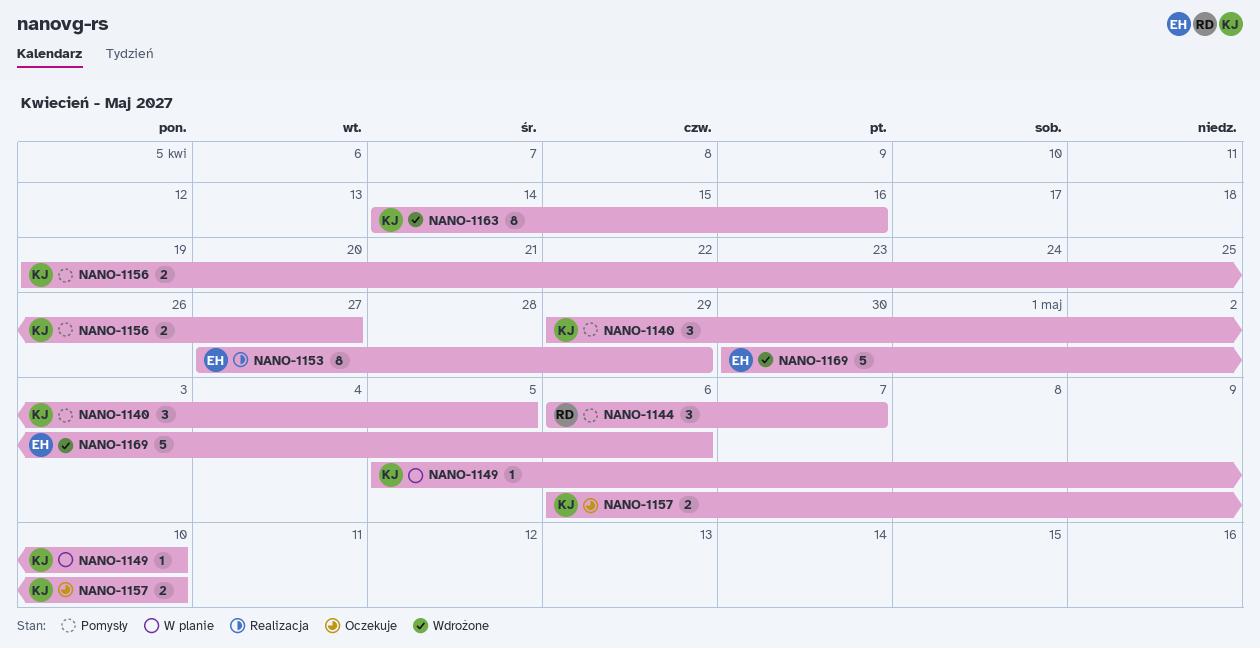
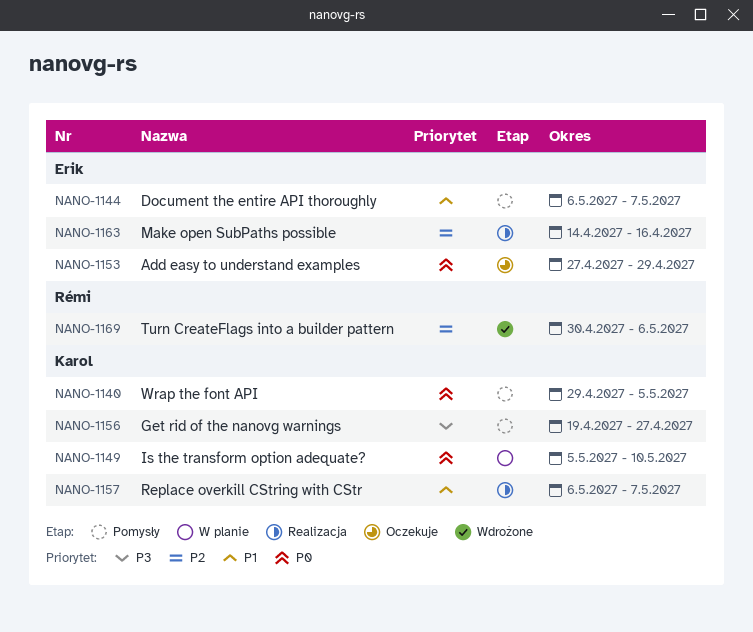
NANO-1144, owner: Rémi -> Erik
NANO-1153, status: Realizacja -> Oczekuje
NANO-1157, status: Oczekuje -> Realizacja
NANO-1157, due: May 10 -> May 7
NANO-1163, status: Wdrożone -> Realizacja
NANO-1163, owner: Karol -> Erik
NANO-1169, owner: Erik -> Rémi

